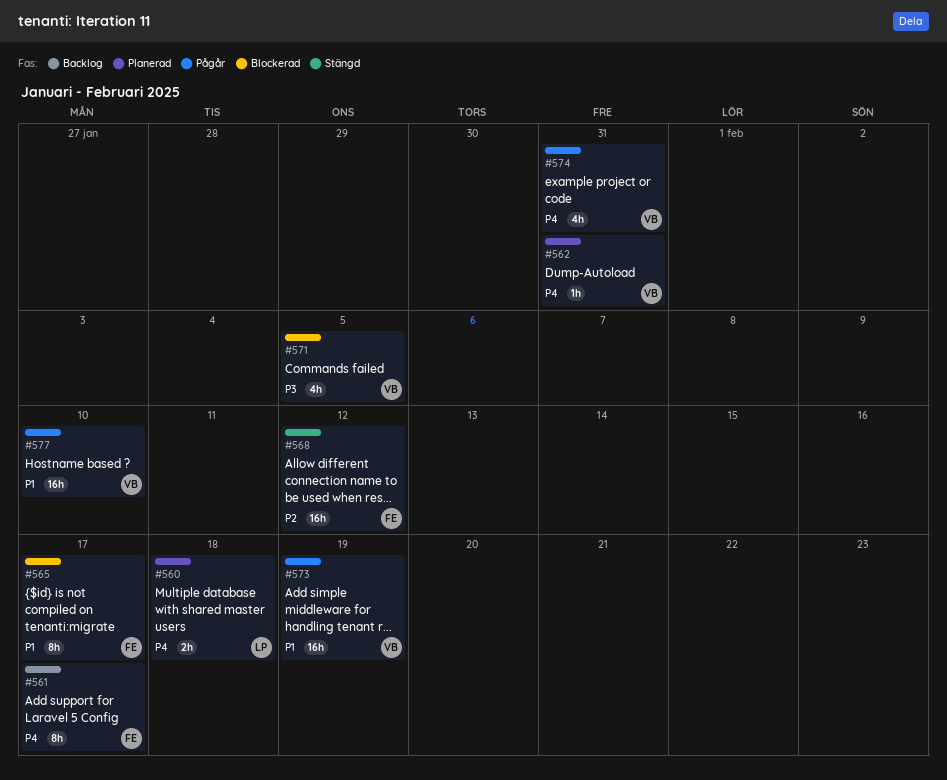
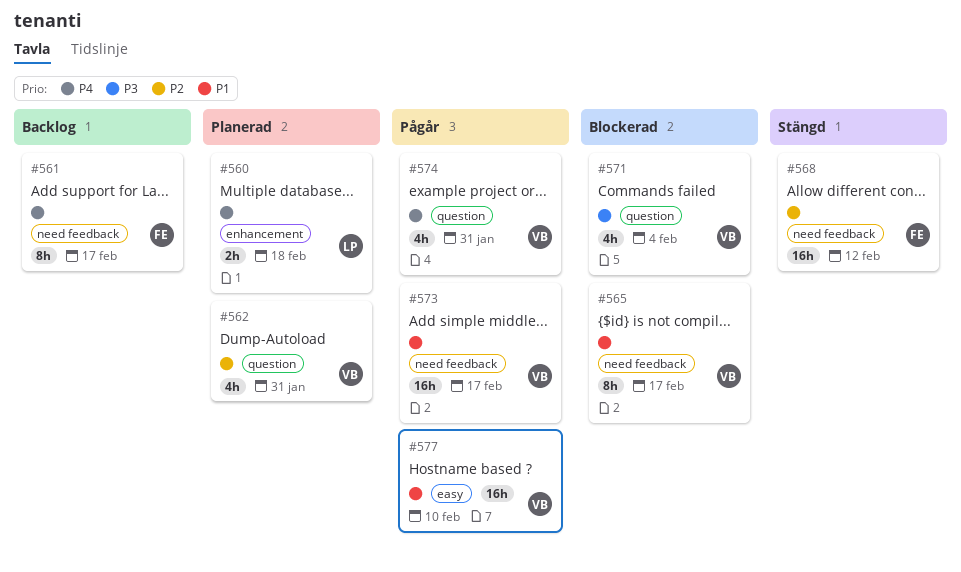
#562, priority: P4 -> P2
#562, estimate: 1h -> 4h
#565, owner: FE -> VB
#571, due: Feb 5 -> Feb 4
#573, due: Feb 19 -> Feb 17

